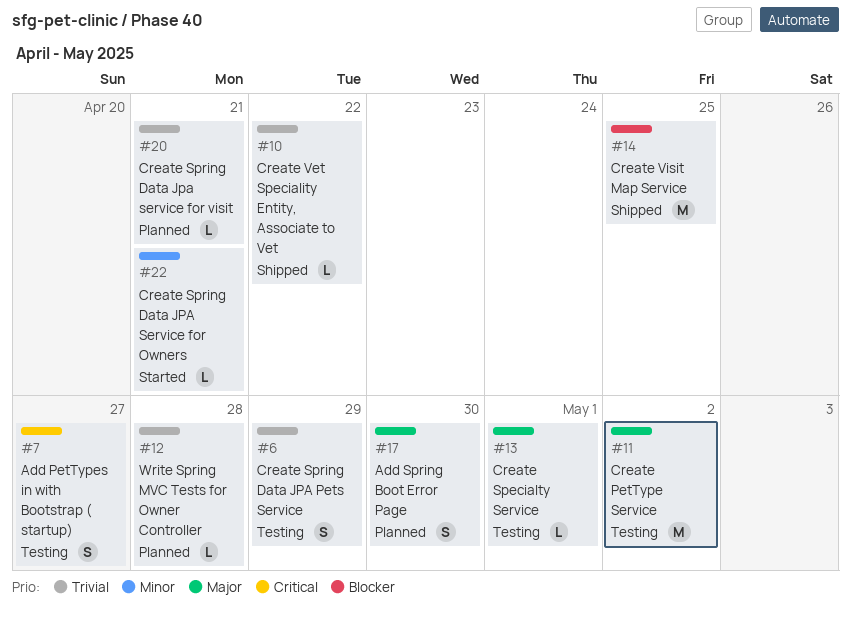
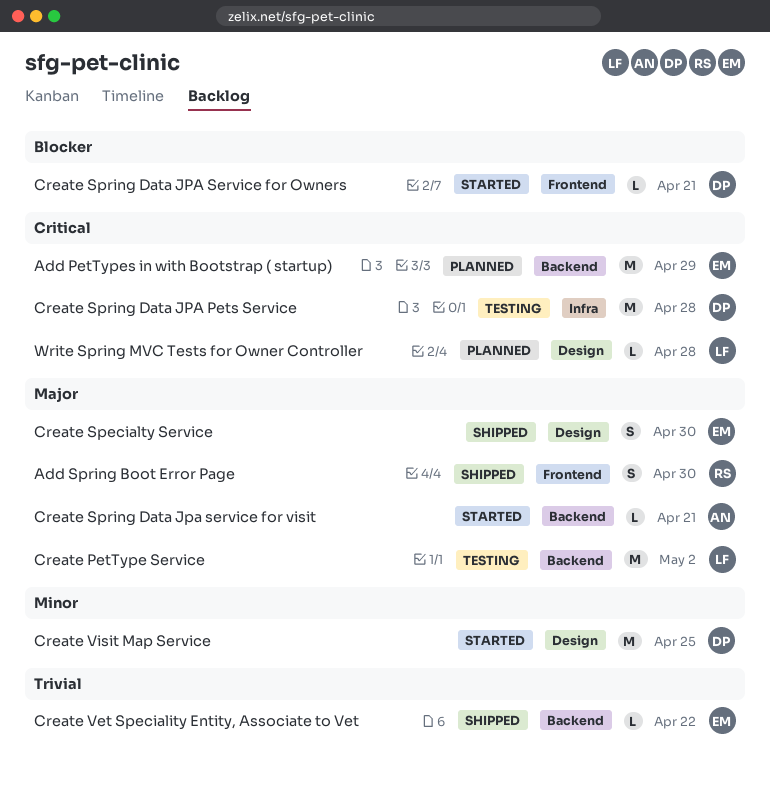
Add PetTypes in with Bootstrap ( startup), status: Testing -> Planned
Add PetTypes in with Bootstrap ( startup), estimate: S -> M
Add PetTypes in with Bootstrap ( startup), due: Apr 27 -> Apr 29
Add Spring Boot Error Page, status: Planned -> Shipped
Create Specialty Service, status: Testing -> Shipped
Create Specialty Service, estimate: L -> S
Create Specialty Service, due: May 1 -> Apr 30
Create Spring Data JPA Pets Service, priority: Trivial -> Critical
Create Spring Data JPA Pets Service, estimate: S -> M
Create Spring Data JPA Pets Service, due: Apr 29 -> Apr 28
Create Spring Data JPA Service for Owners, priority: Minor -> Blocker
Create Spring Data Jpa service for visit, status: Planned -> Started
Create Spring Data Jpa service for visit, priority: Trivial -> Major
Create Visit Map Service, status: Shipped -> Started
Create Visit Map Service, priority: Blocker -> Minor
Write Spring MVC Tests for Owner Controller, priority: Trivial -> Critical

